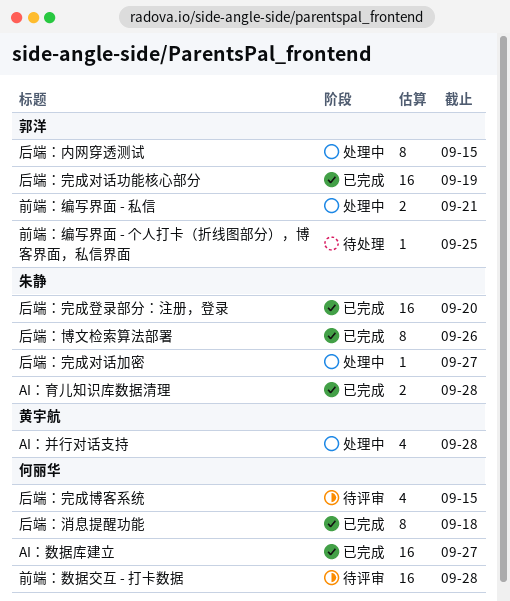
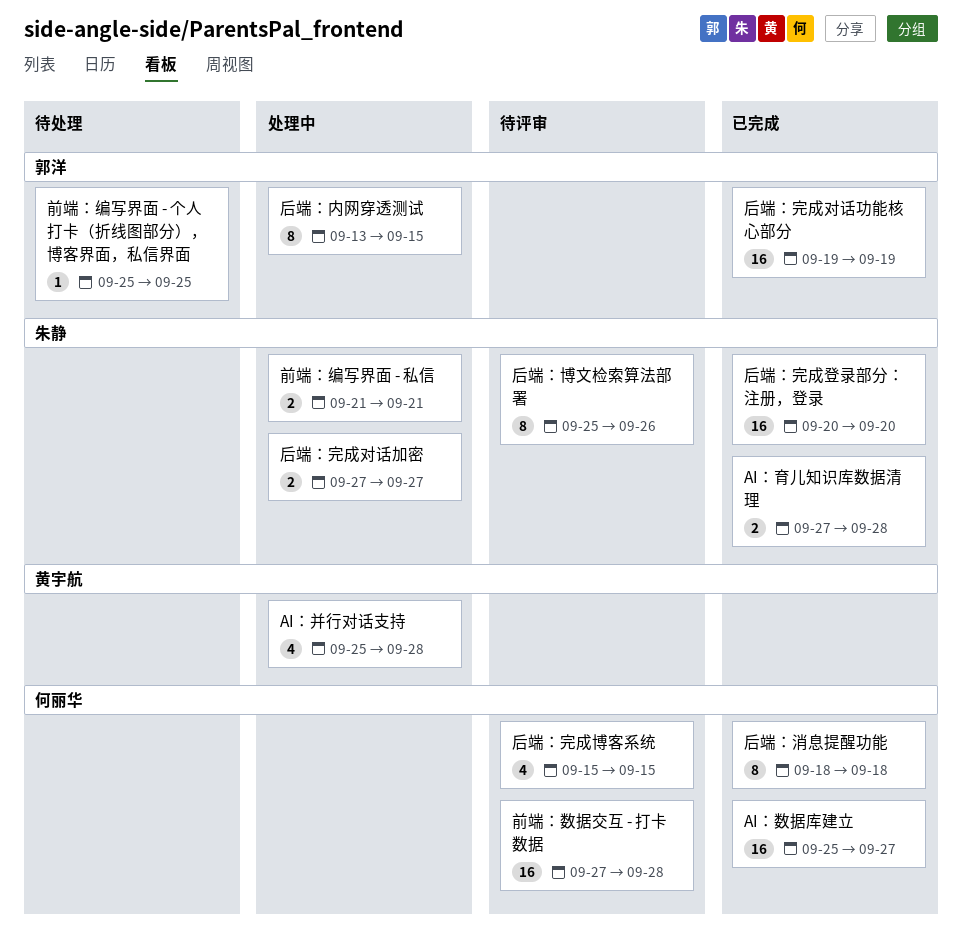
前端：编写界面 - 私信, owner: 郭洋 -> 朱静
后端：博文检索算法部署, status: 已完成 -> 待评审
后端：完成对话加密, estimate: 1 -> 2

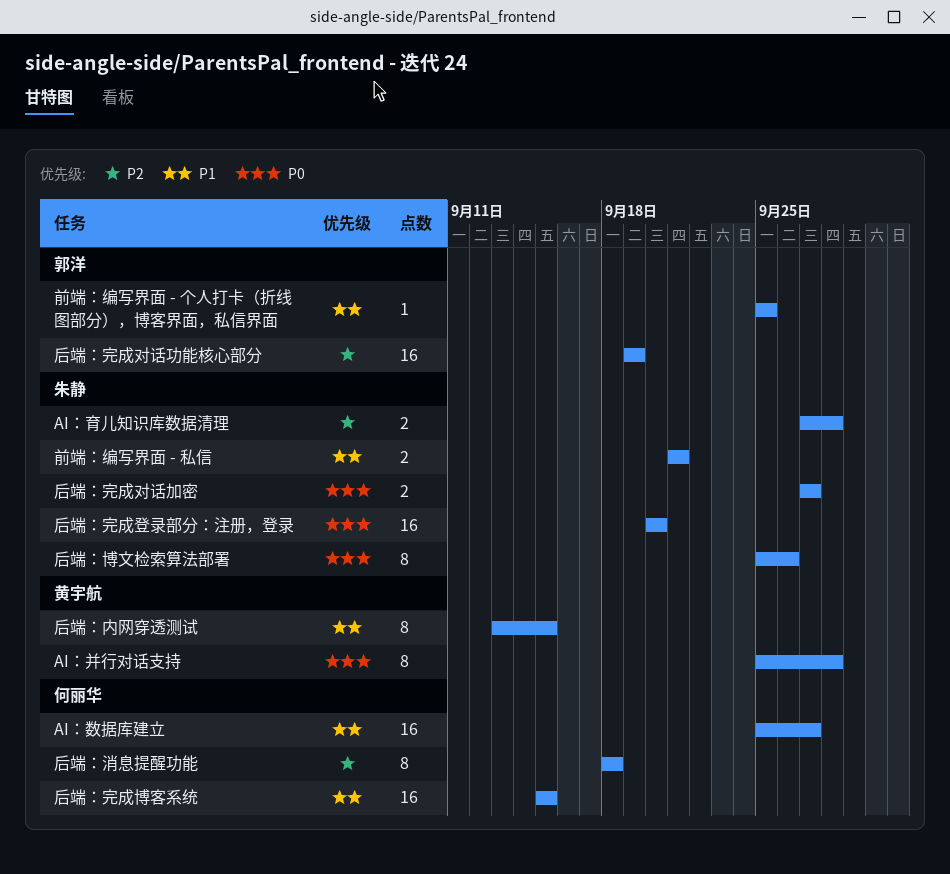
AI：并行对话支持, estimate: 4 -> 8
前端：数据交互 - 打卡数据: present -> none
后端：内网穿透测试, owner: 郭洋 -> 黄宇航
后端：完成博客系统, estimate: 4 -> 16

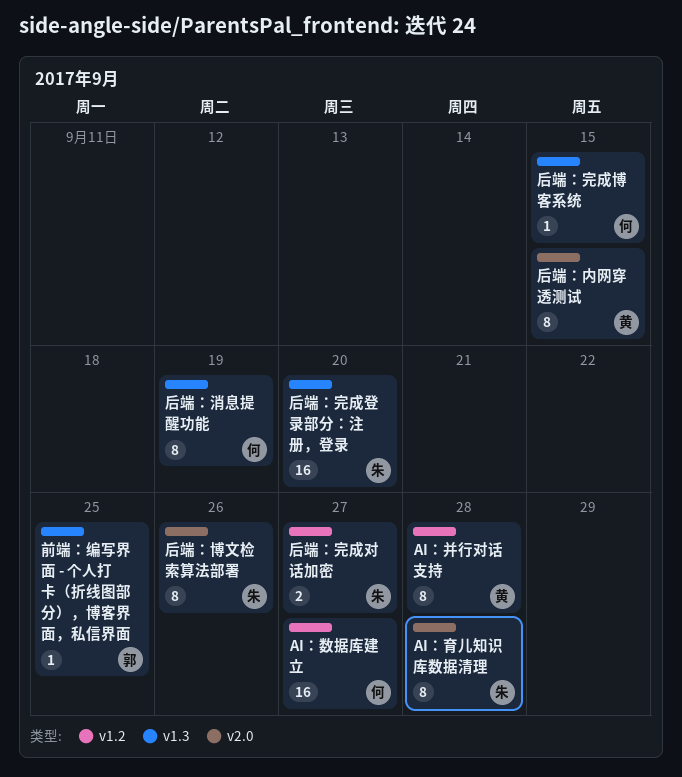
AI：育儿知识库数据清理, estimate: 2 -> 8
前端：编写界面 - 私信: present -> none
后端：完成博客系统, estimate: 16 -> 1
后端：完成对话功能核心部分: present -> none
后端：消息提醒功能, due: Sep 18 -> Sep 19

